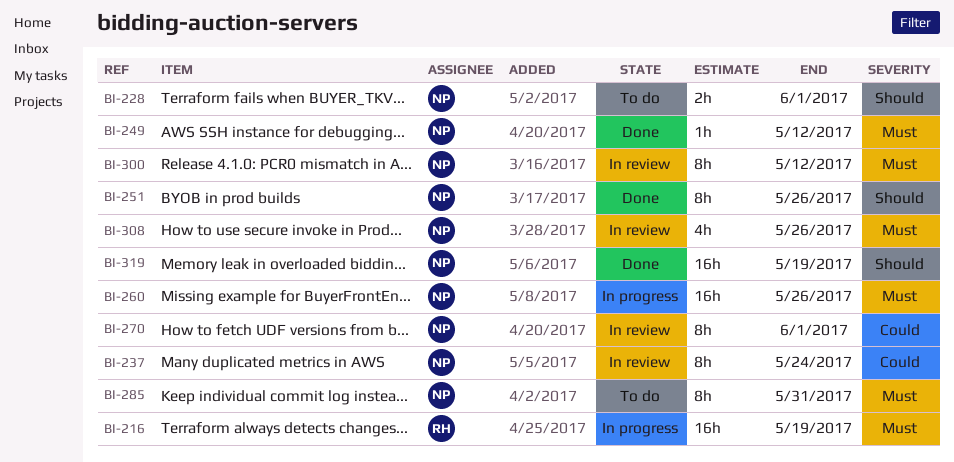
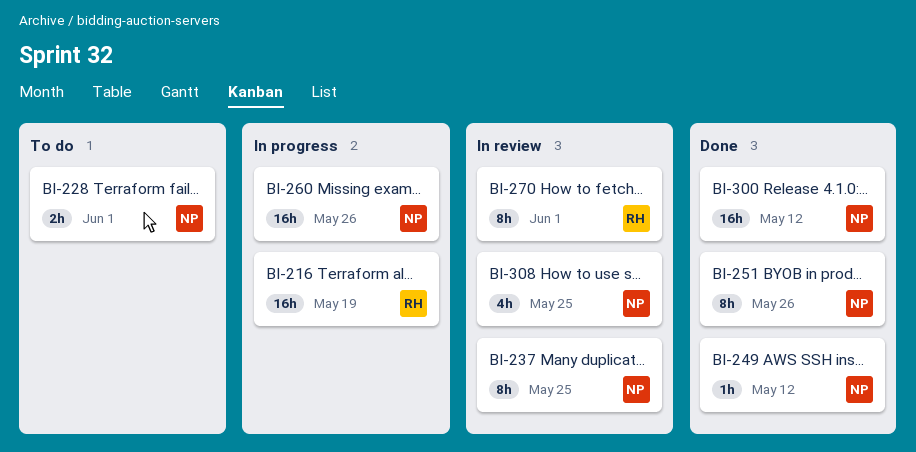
BI-237, due: May 24 -> May 25
BI-270, owner: NP -> RH
BI-285: present -> none
BI-300, status: In review -> Done
BI-300, estimate: 8h -> 16h
BI-308, due: May 26 -> May 25
BI-319: present -> none

